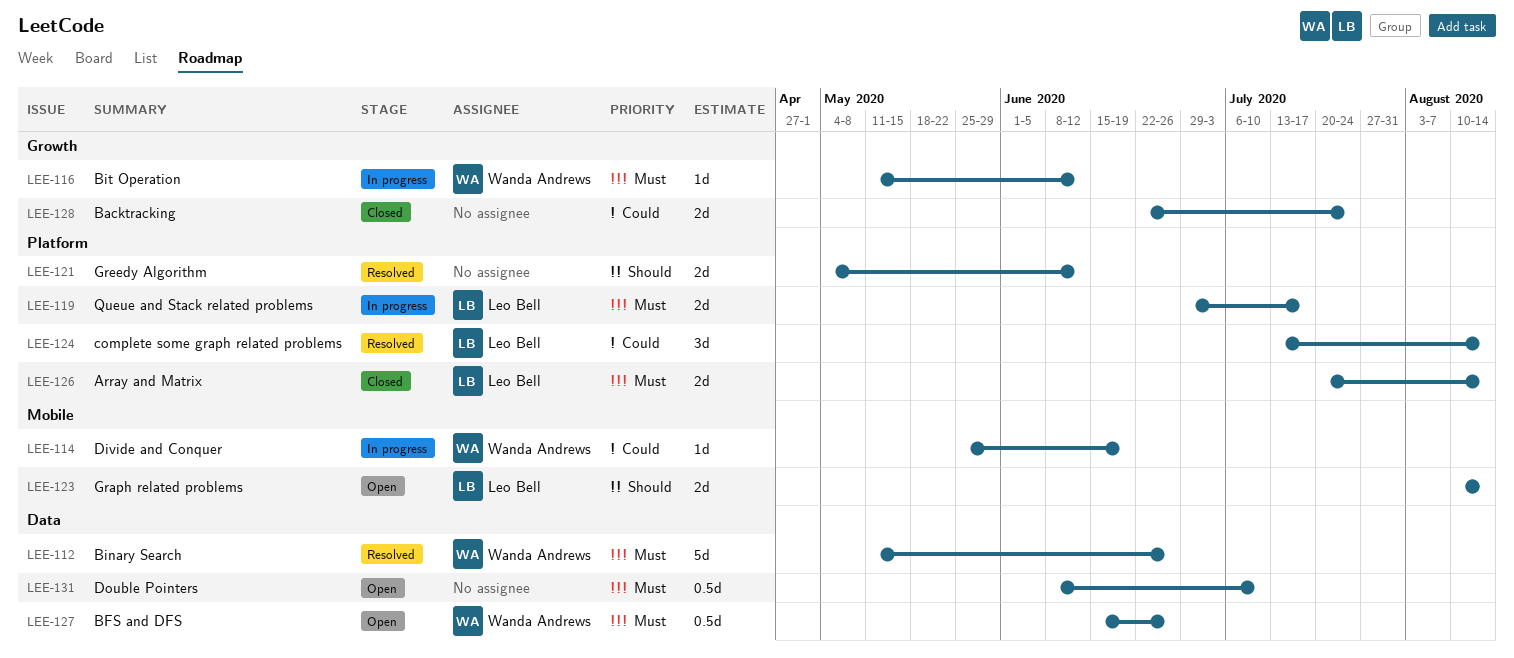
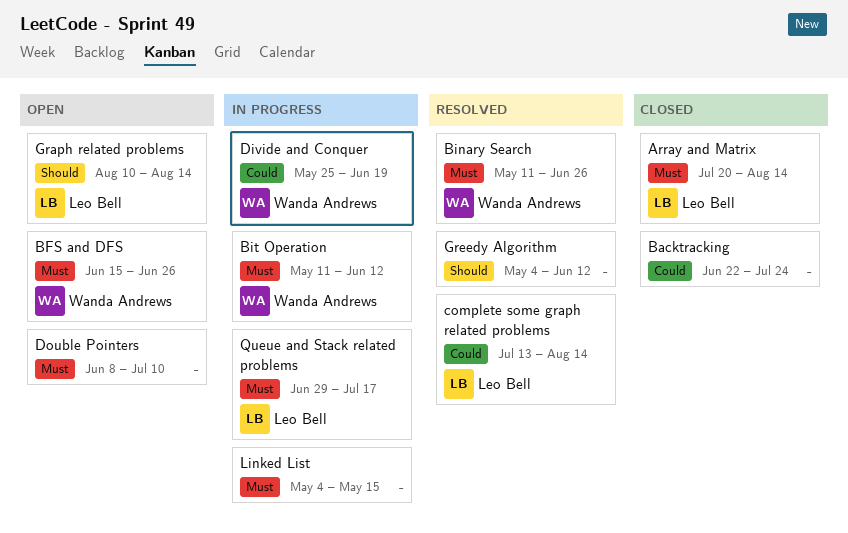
Linked List: none -> present

